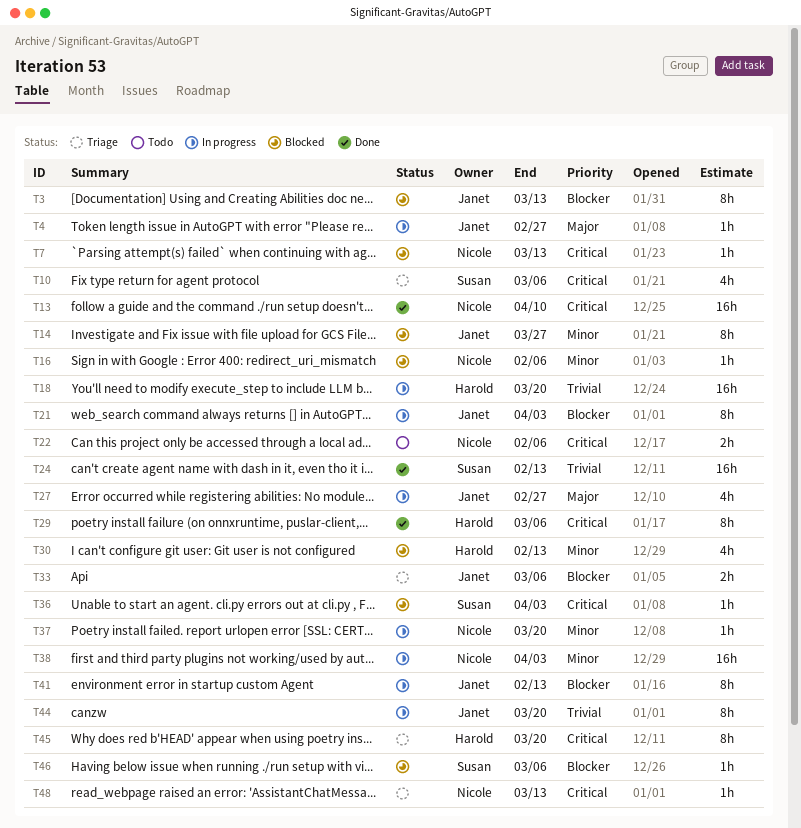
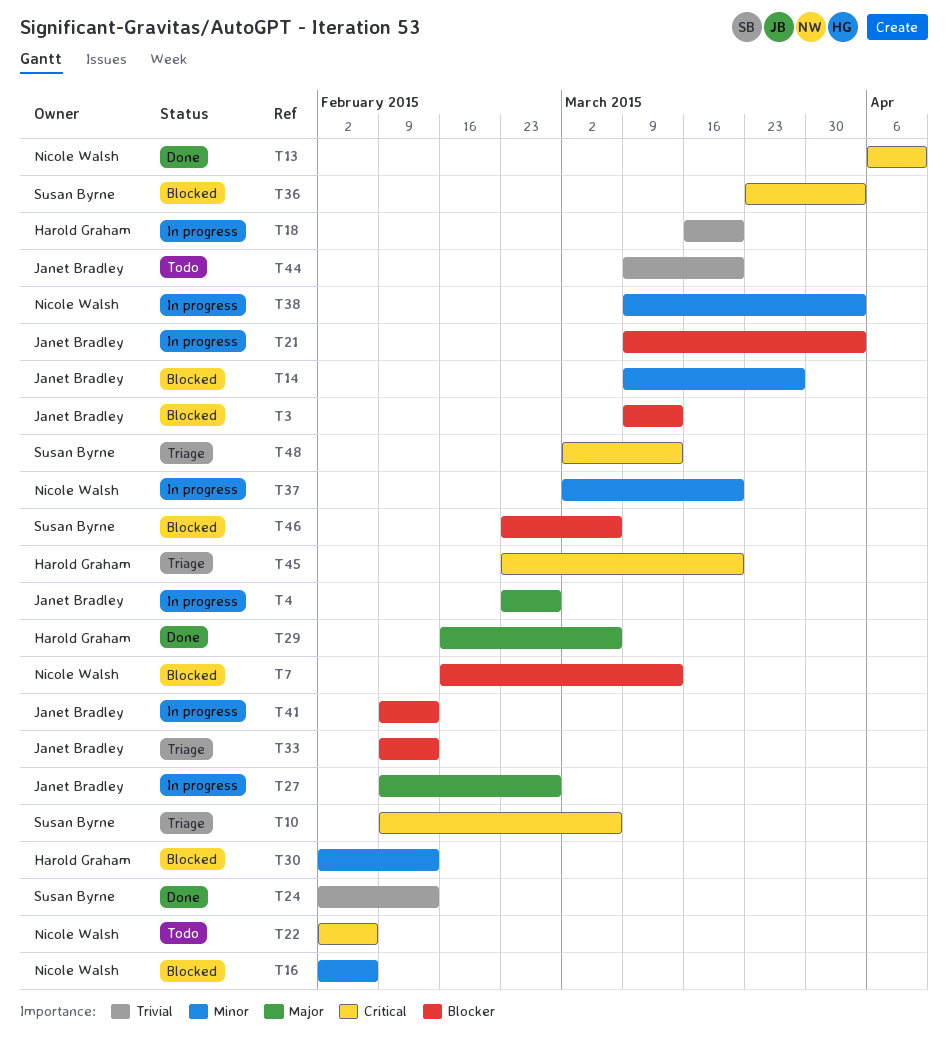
T7, priority: Critical -> Blocker
T29, priority: Critical -> Major
T33, due: Mar 6 -> Feb 13
T44, status: In progress -> Todo
T48, owner: Nicole Walsh -> Susan Byrne

